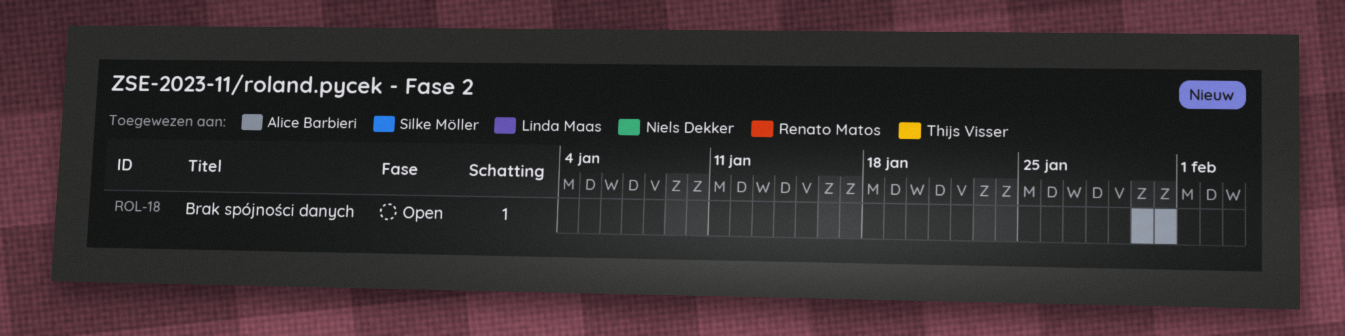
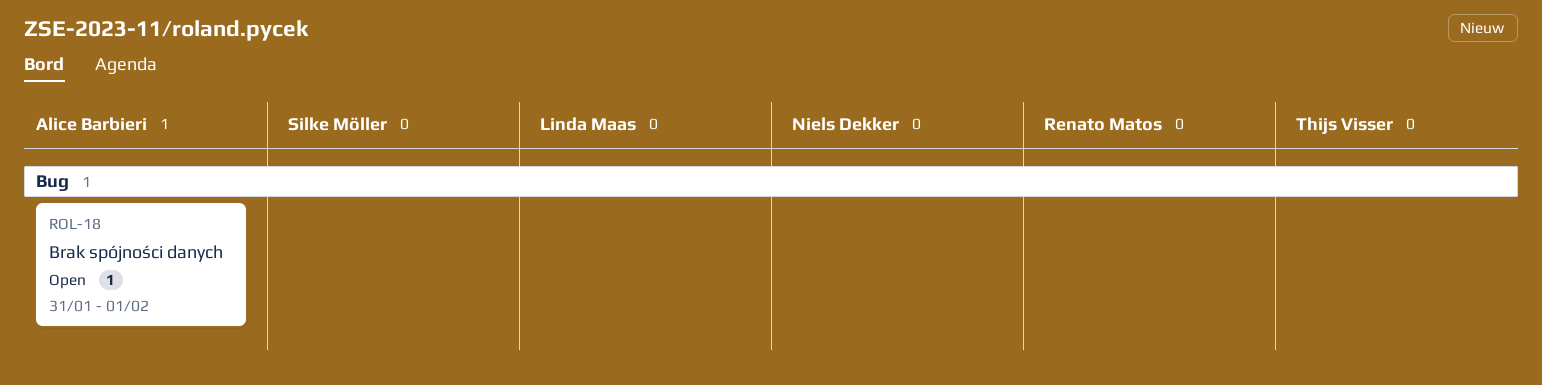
ROL-18, start: Jan 30 -> Jan 31
ROL-18, due: Jan 31 -> Feb 1

